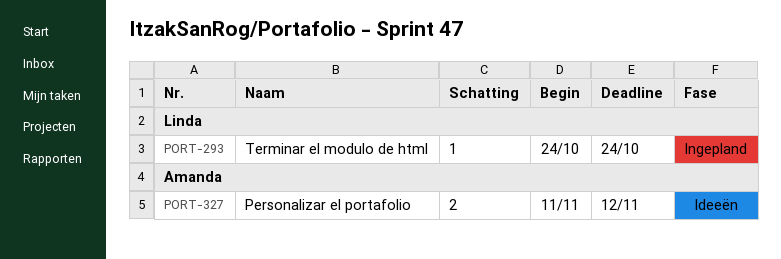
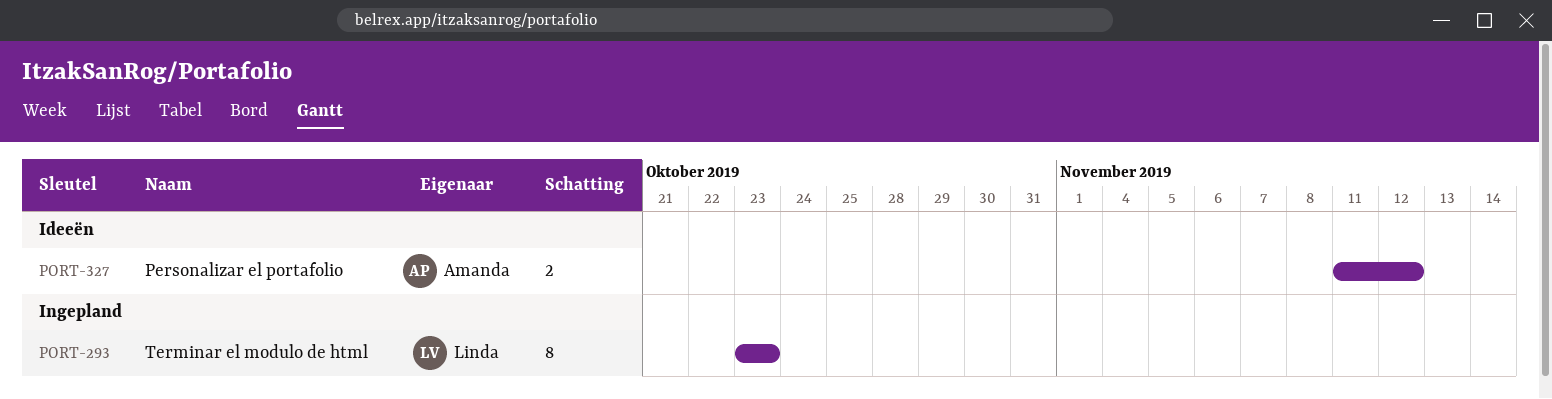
PORT-293, estimate: 1 -> 8
PORT-293, start: Oct 24 -> Oct 23
PORT-293, due: Oct 24 -> Oct 23

